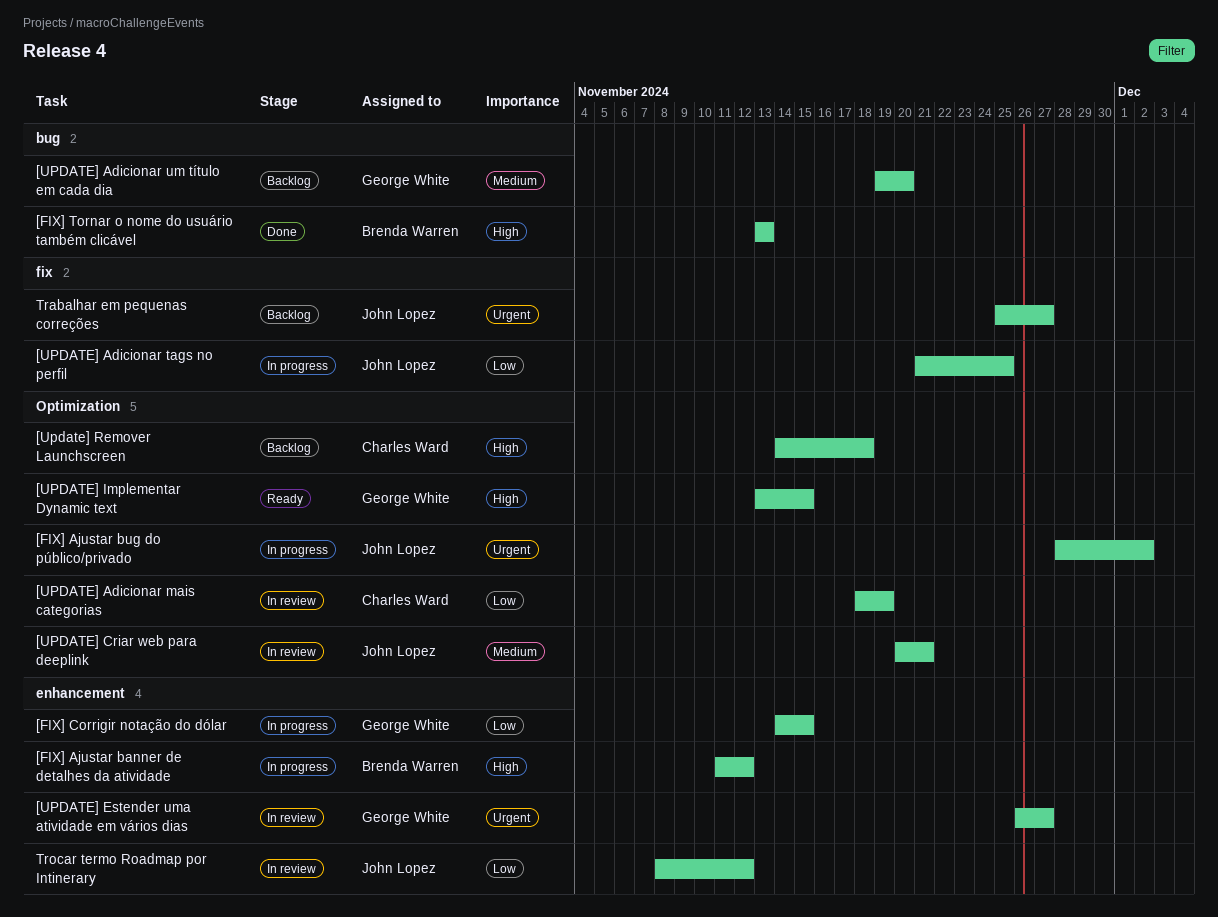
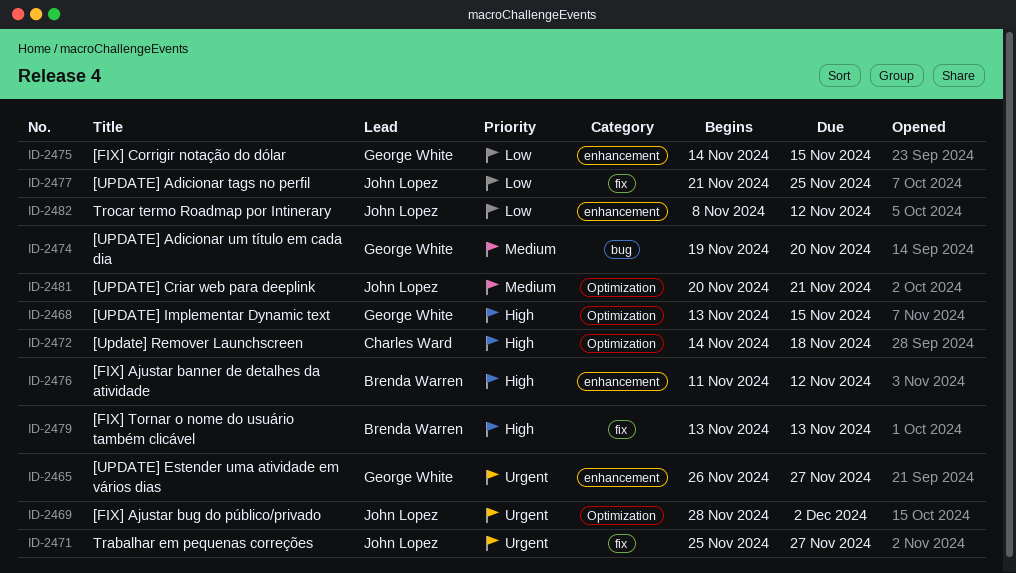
[FIX] Tornar o nome do usuário também clicável, label: bug -> fix
[UPDATE] Adicionar mais categorias: present -> none

